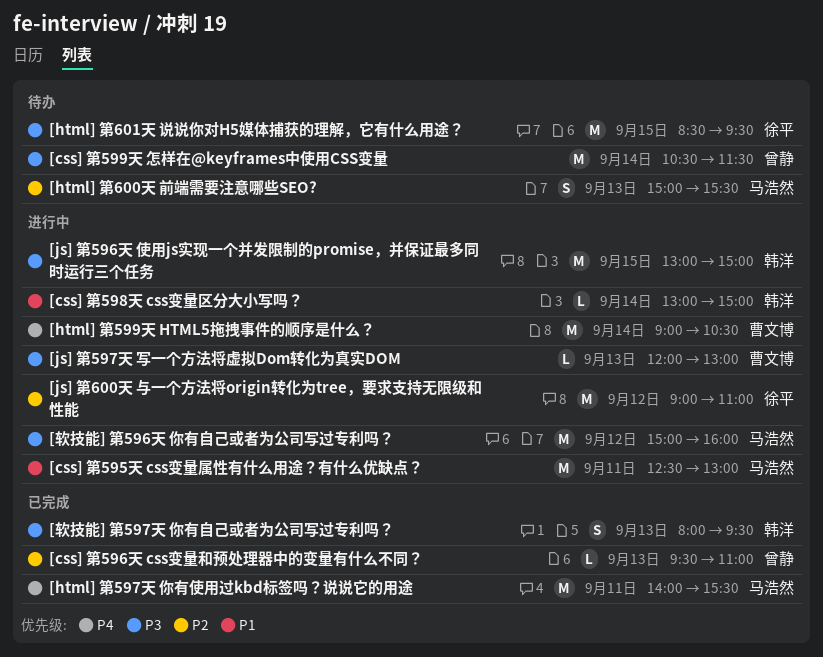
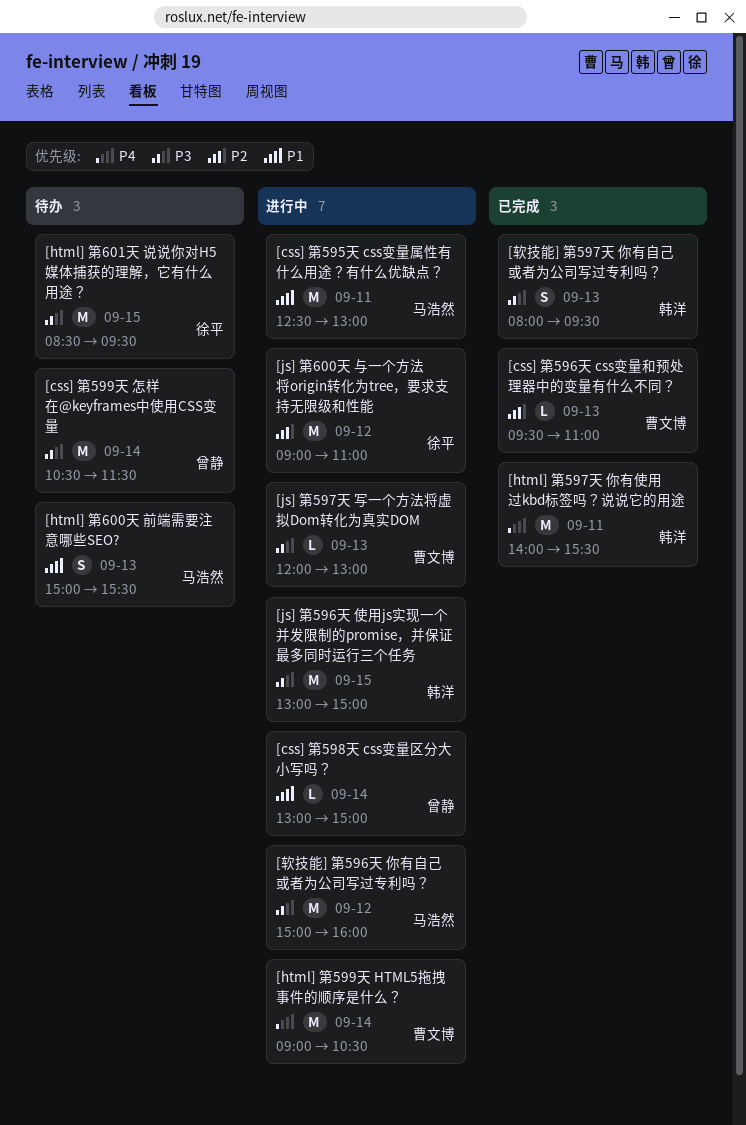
[css] 第596天 css变量和预处理器中的变量有什么不同？, owner: 曾静 -> 曹文博
[css] 第598天 css变量区分大小写吗？, owner: 韩洋 -> 曾静
[html] 第597天 你有使用过kbd标签吗？说说它的用途, owner: 马浩然 -> 韩洋
[html] 第600天 前端需要注意哪些SEO?, priority: P2 -> P1

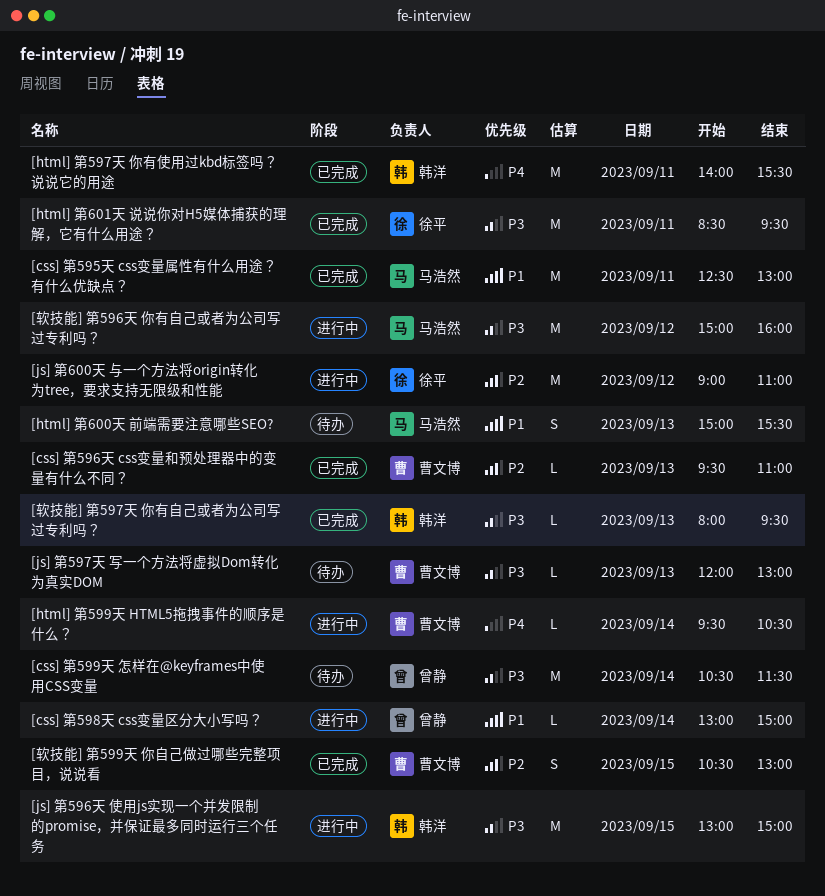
[css] 第595天 css变量属性有什么用途？有什么优缺点？, status: 进行中 -> 已完成
[html] 第599天 HTML5拖拽事件的顺序是什么？, estimate: M -> L
[html] 第599天 HTML5拖拽事件的顺序是什么？, begins: 09:00 -> 09:30
[html] 第601天 说说你对H5媒体捕获的理解，它有什么用途？, status: 待办 -> 已完成
[html] 第601天 说说你对H5媒体捕获的理解，它有什么用途？, day: Sep 15 -> Sep 11
[js] 第597天 写一个方法将虚拟Dom转化为真实DOM, status: 进行中 -> 待办
[软技能] 第597天 你有自己或者为公司写过专利吗？, estimate: S -> L
[软技能] 第599天 你自己做过哪些完整项目，说说看: none -> present

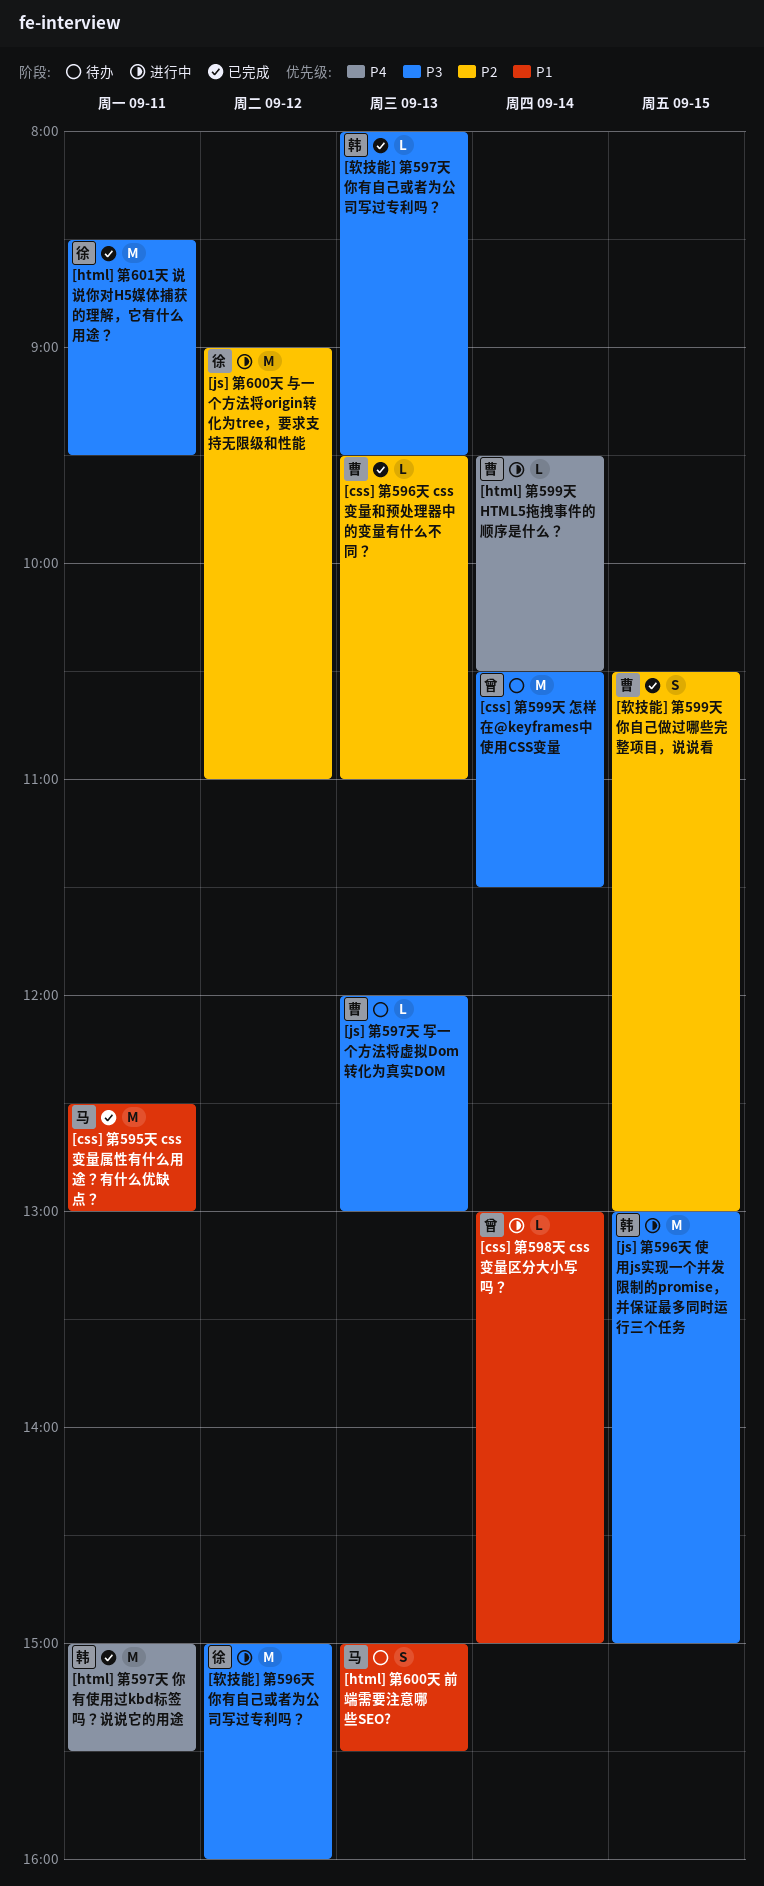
[html] 第597天 你有使用过kbd标签吗？说说它的用途, begins: 14:00 -> 15:00
[软技能] 第596天 你有自己或者为公司写过专利吗？, owner: 马浩然 -> 徐平

